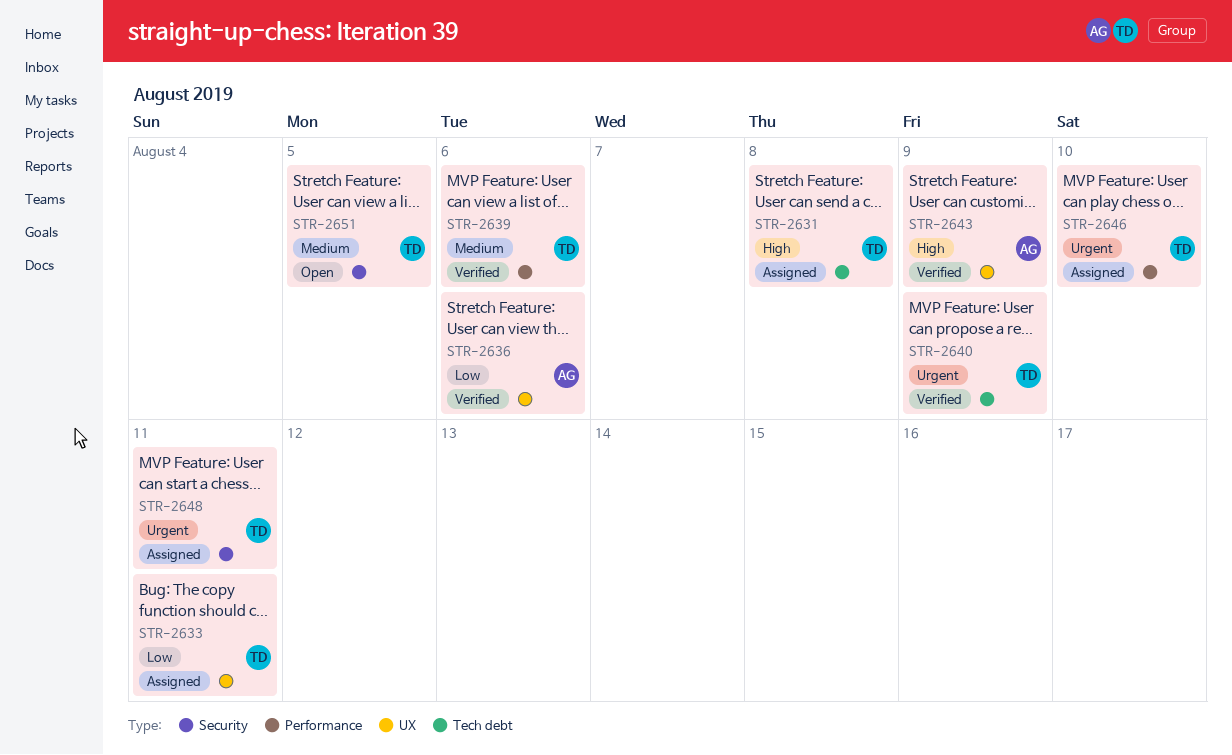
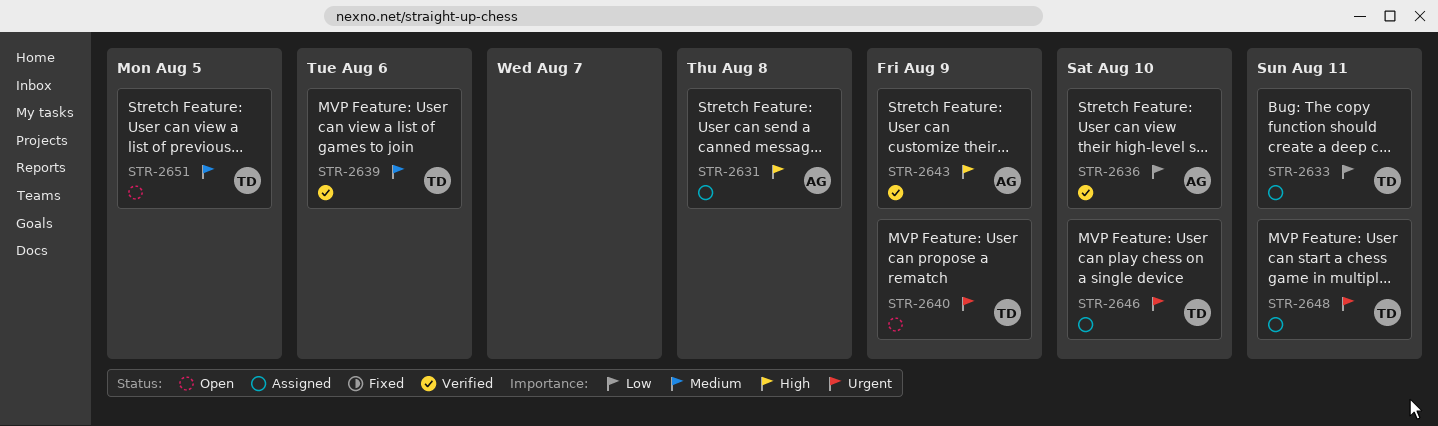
STR-2631, owner: TD -> AG
STR-2636, due: Aug 6 -> Aug 10
STR-2640, status: Verified -> Open

